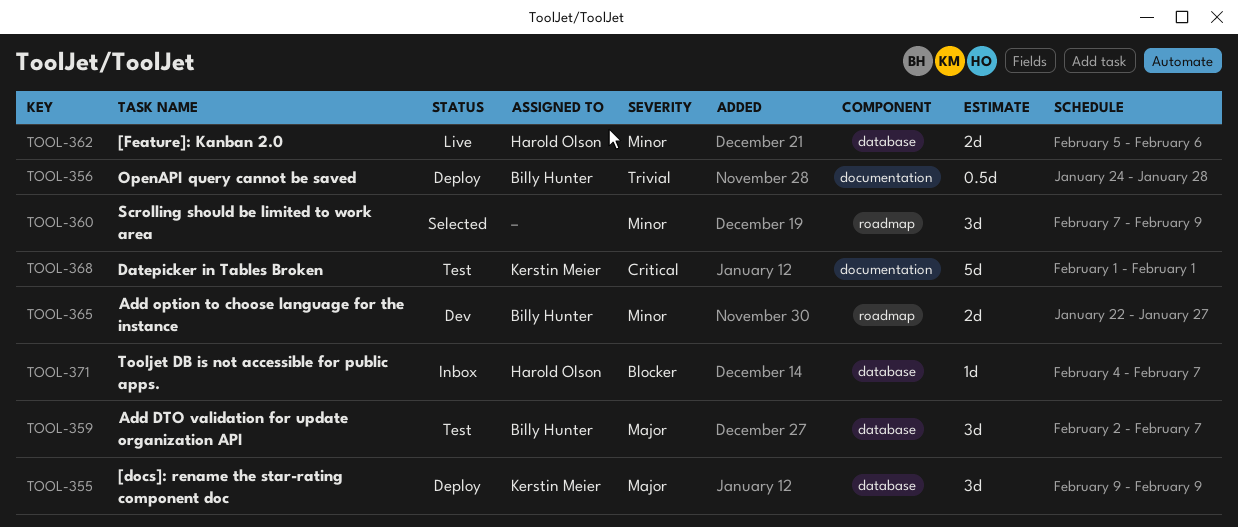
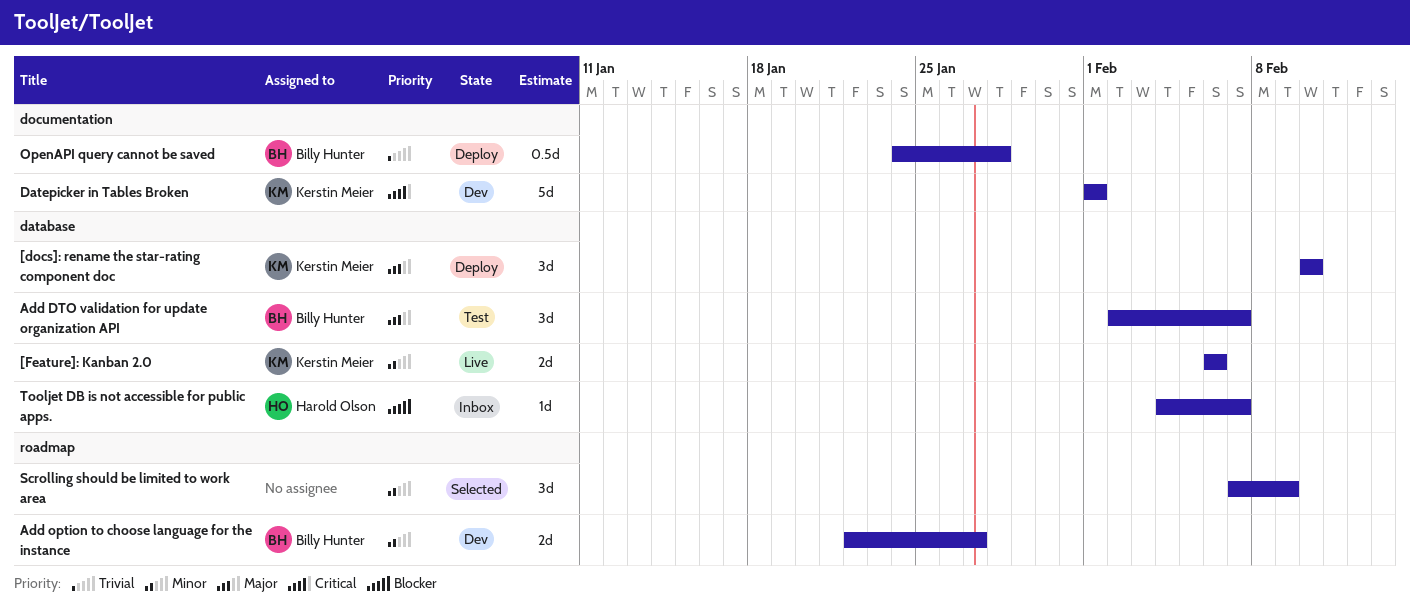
[docs]: rename the star-rating component doc, start: Feb 9 -> Feb 10
[docs]: rename the star-rating component doc, due: Feb 9 -> Feb 10
[Feature]: Kanban 2.0, owner: Harold Olson -> Kerstin Meier
[Feature]: Kanban 2.0, start: Feb 5 -> Feb 6
Datepicker in Tables Broken, status: Test -> Dev

